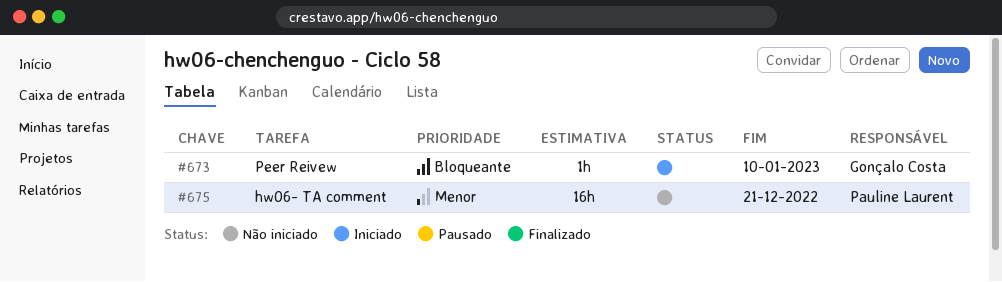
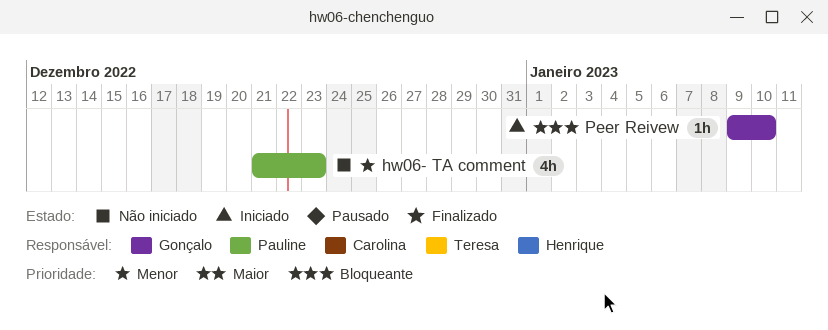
hw06- TA comment, estimate: 16h -> 4h
hw06- TA comment, due: Dec 21 -> Dec 23

